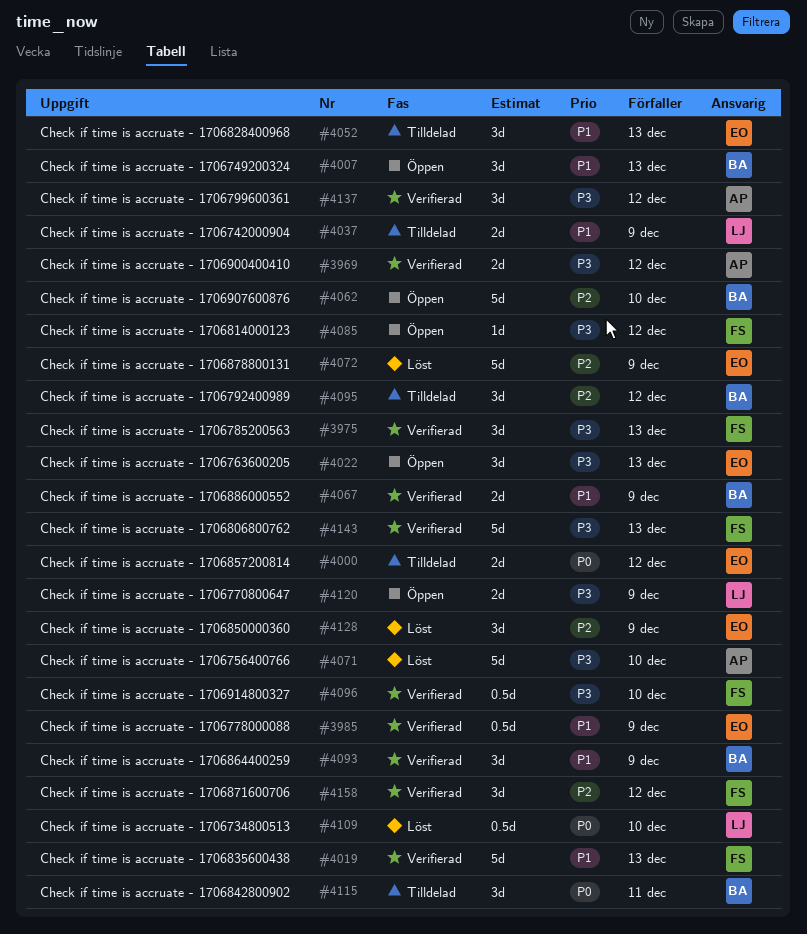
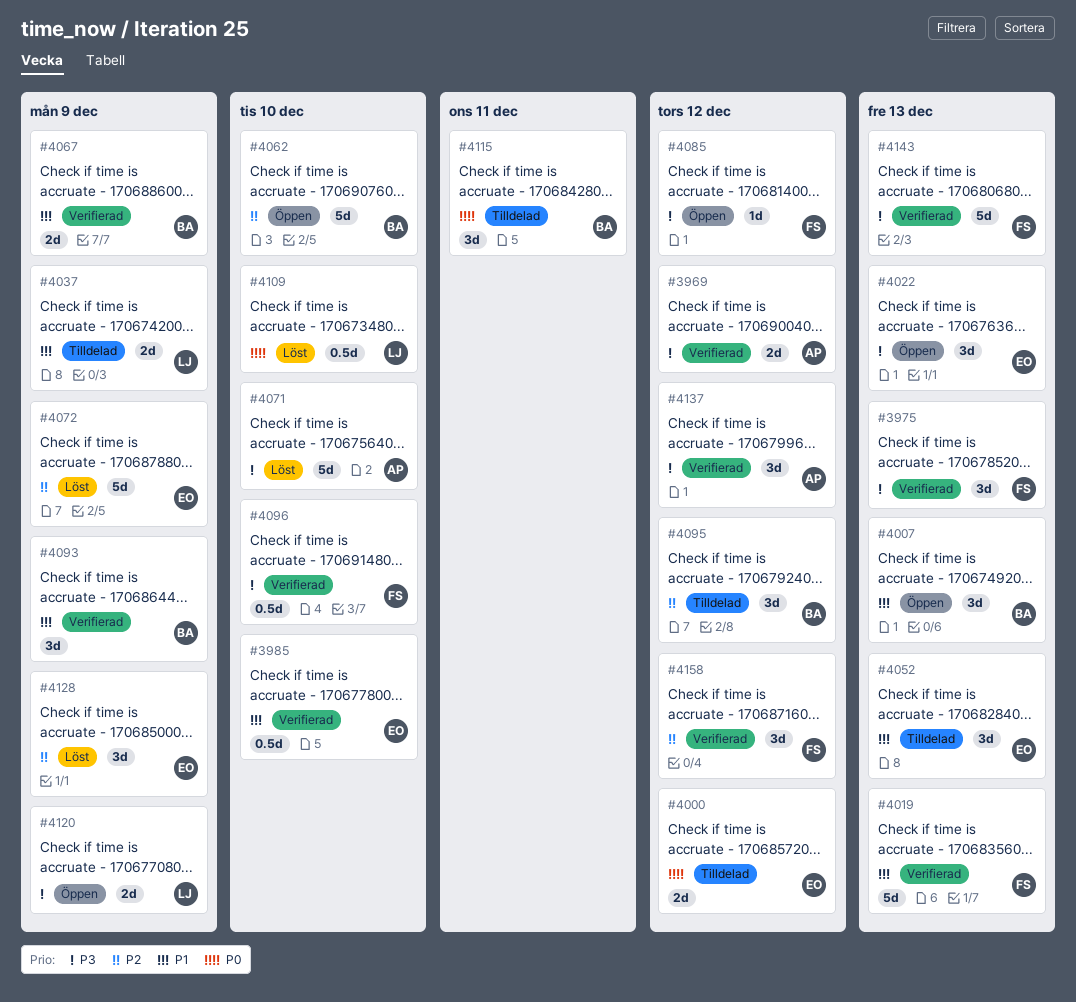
#3985, due: Dec 9 -> Dec 10

